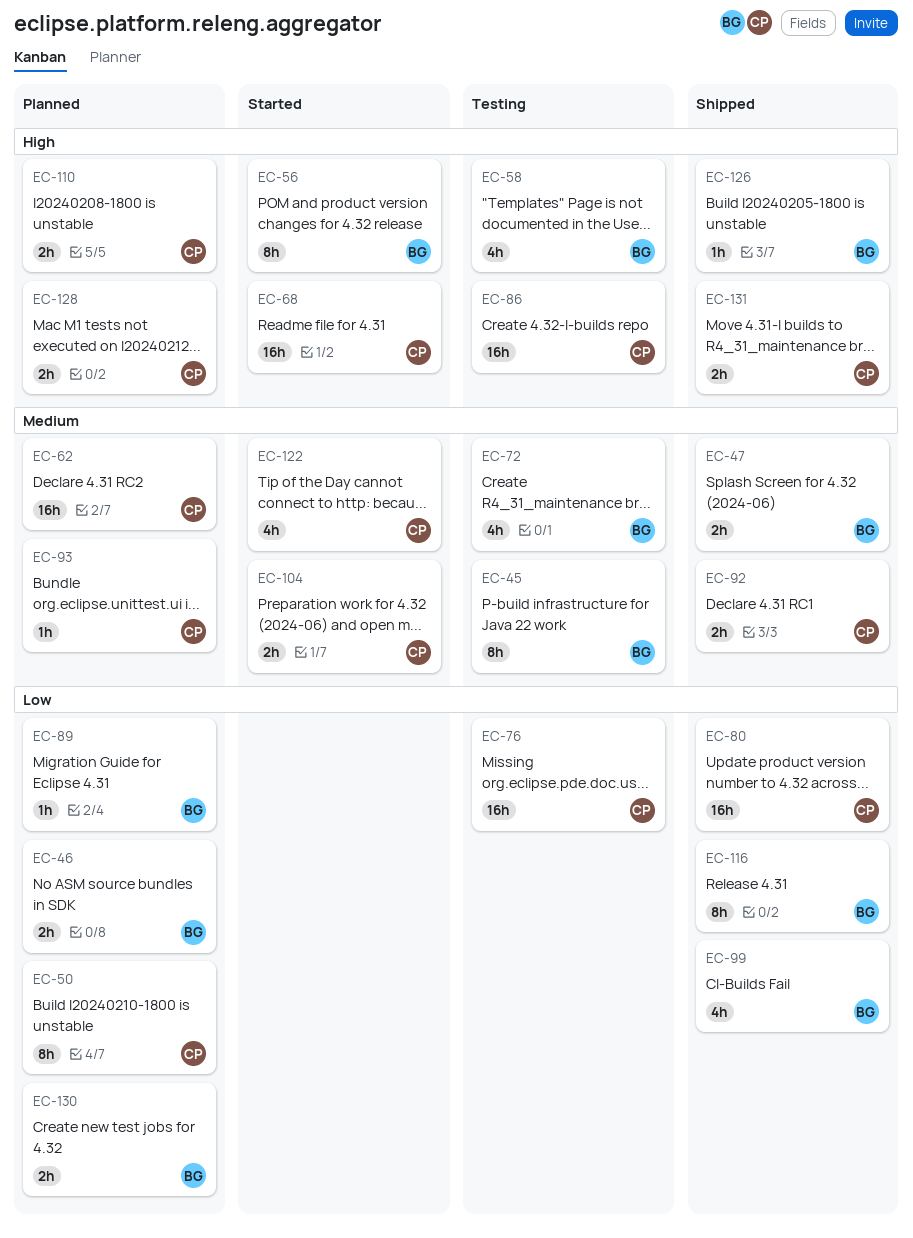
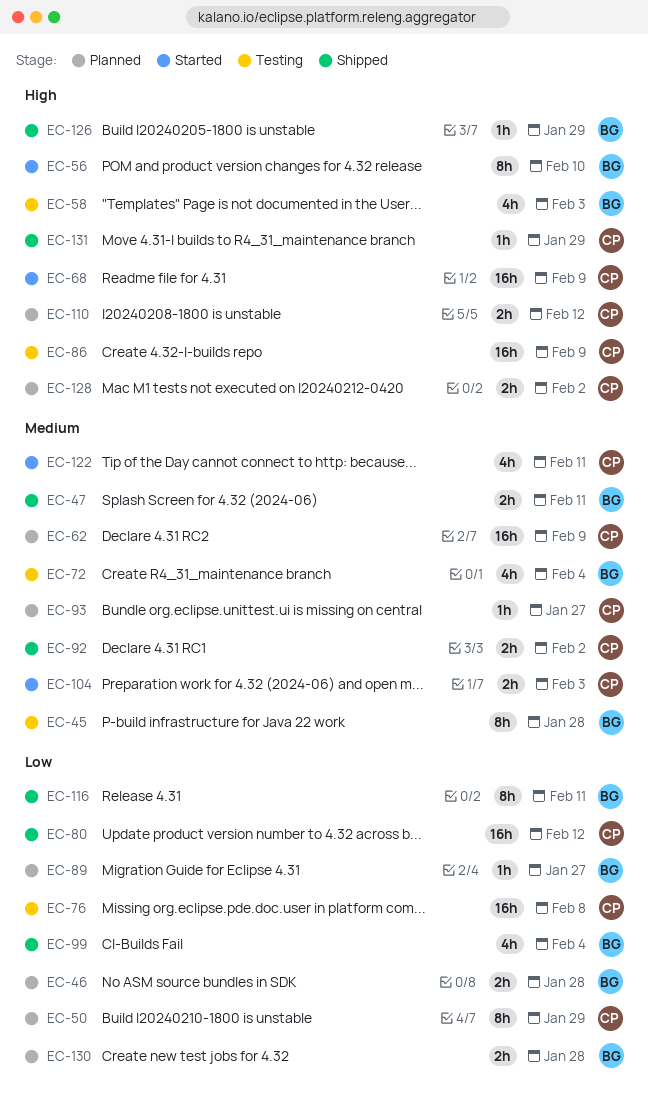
EC-131, estimate: 2h -> 1h

